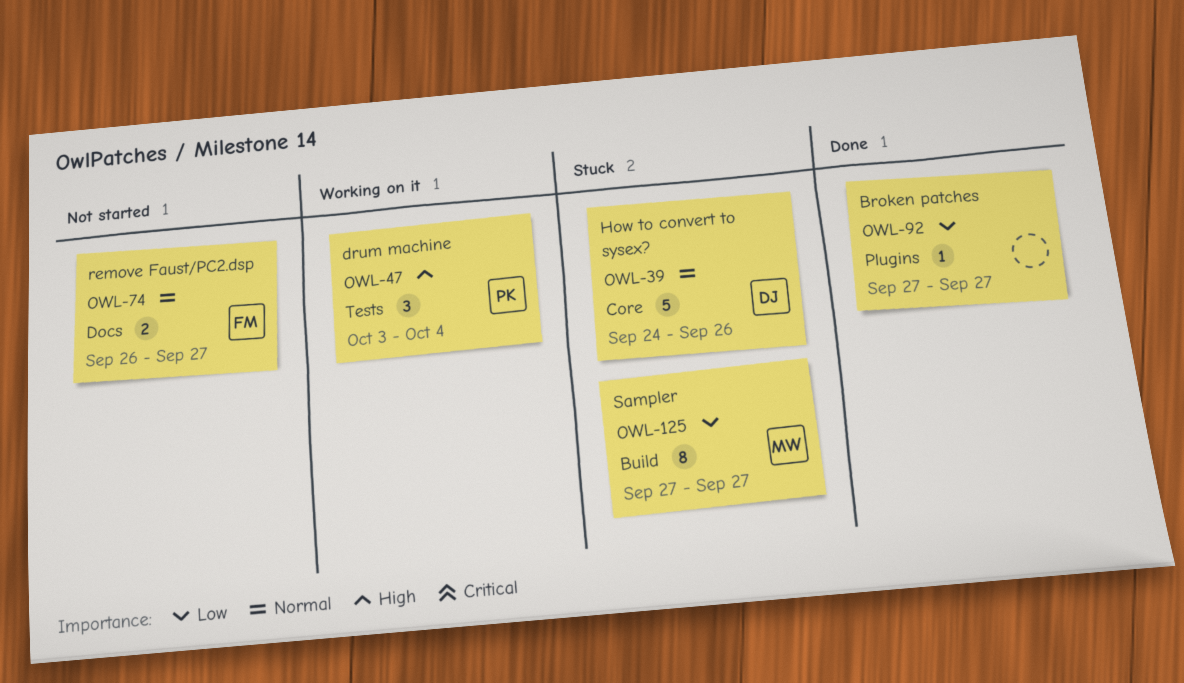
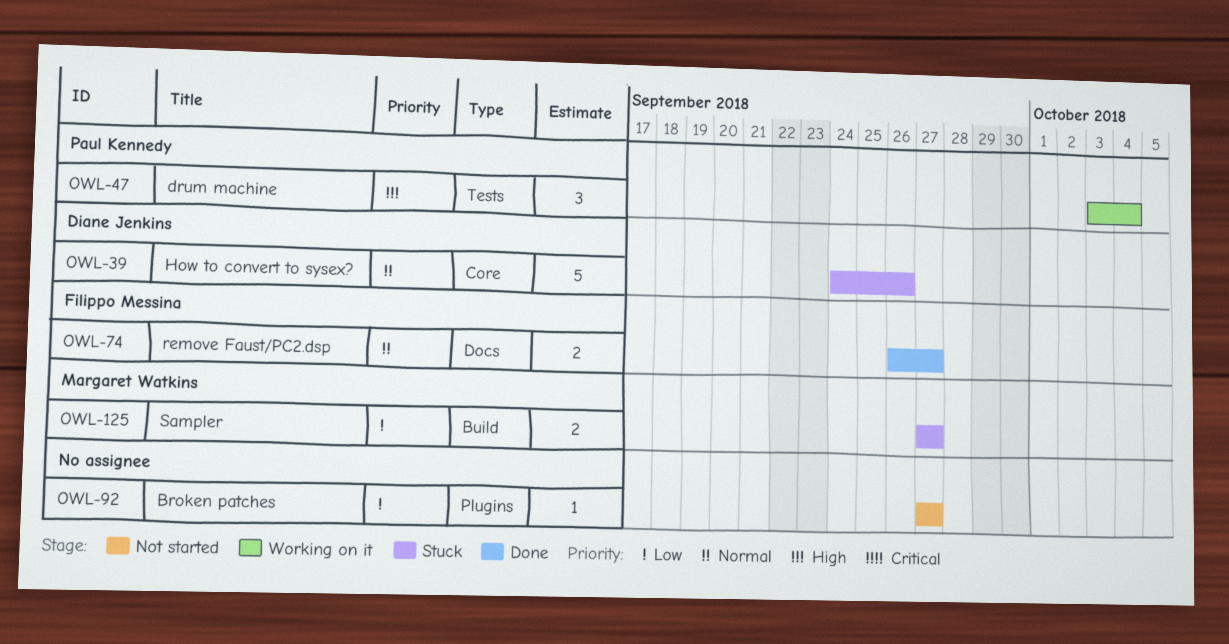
OWL-74, status: Not started -> Done
OWL-92, status: Done -> Not started
OWL-125, estimate: 8 -> 2

